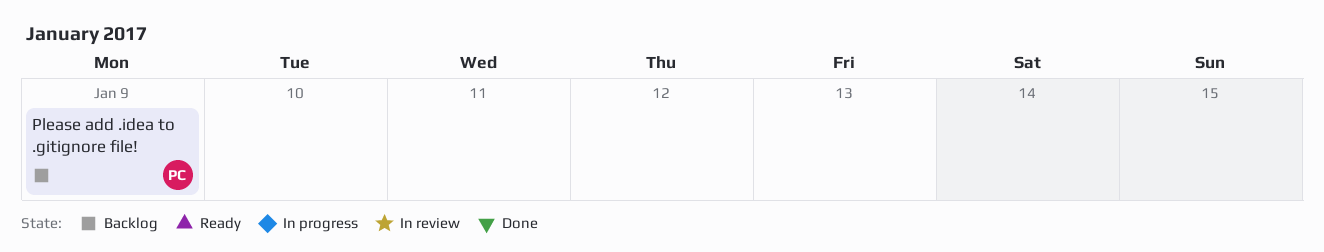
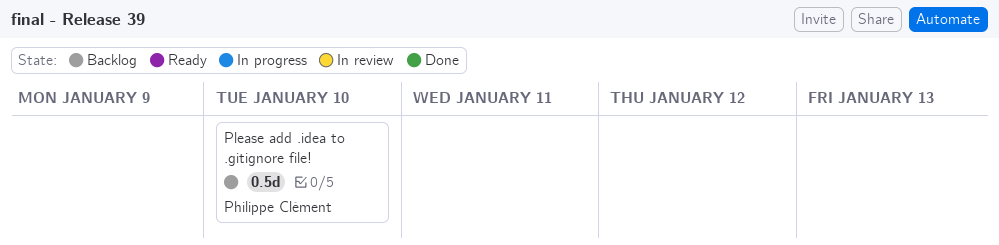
Please add .idea to .gitignore file!, due: Jan 9 -> Jan 10

